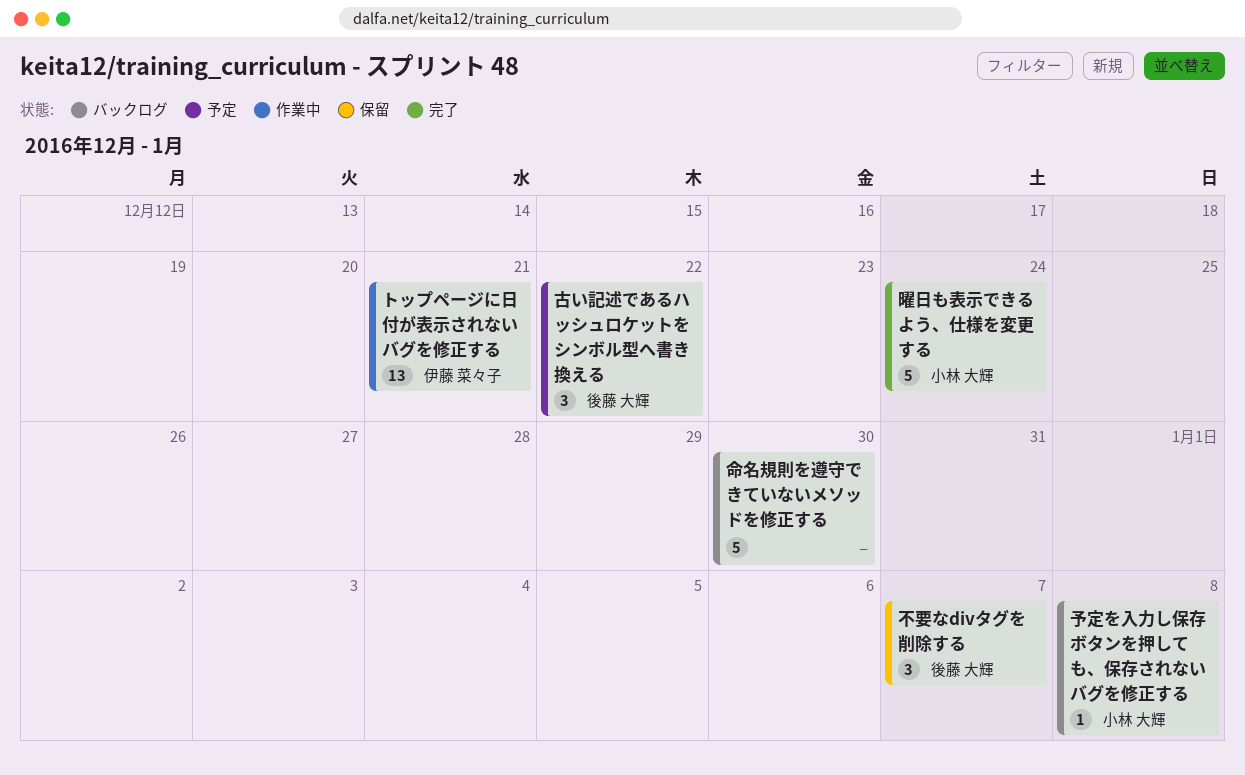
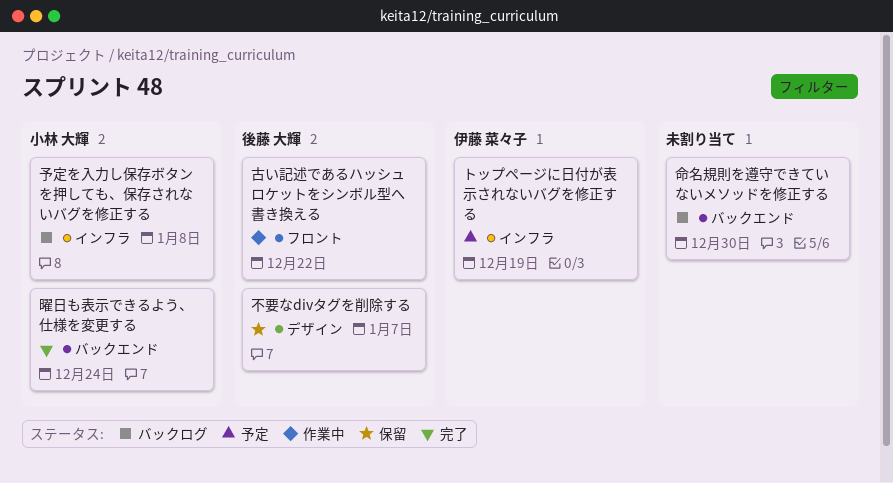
トップページに日付が表示されないバグを修正する, status: 作業中 -> 予定
トップページに日付が表示されないバグを修正する, due: Dec 21 -> Dec 19
古い記述であるハッシュロケットをシンボル型へ書き換える, status: 予定 -> 作業中

